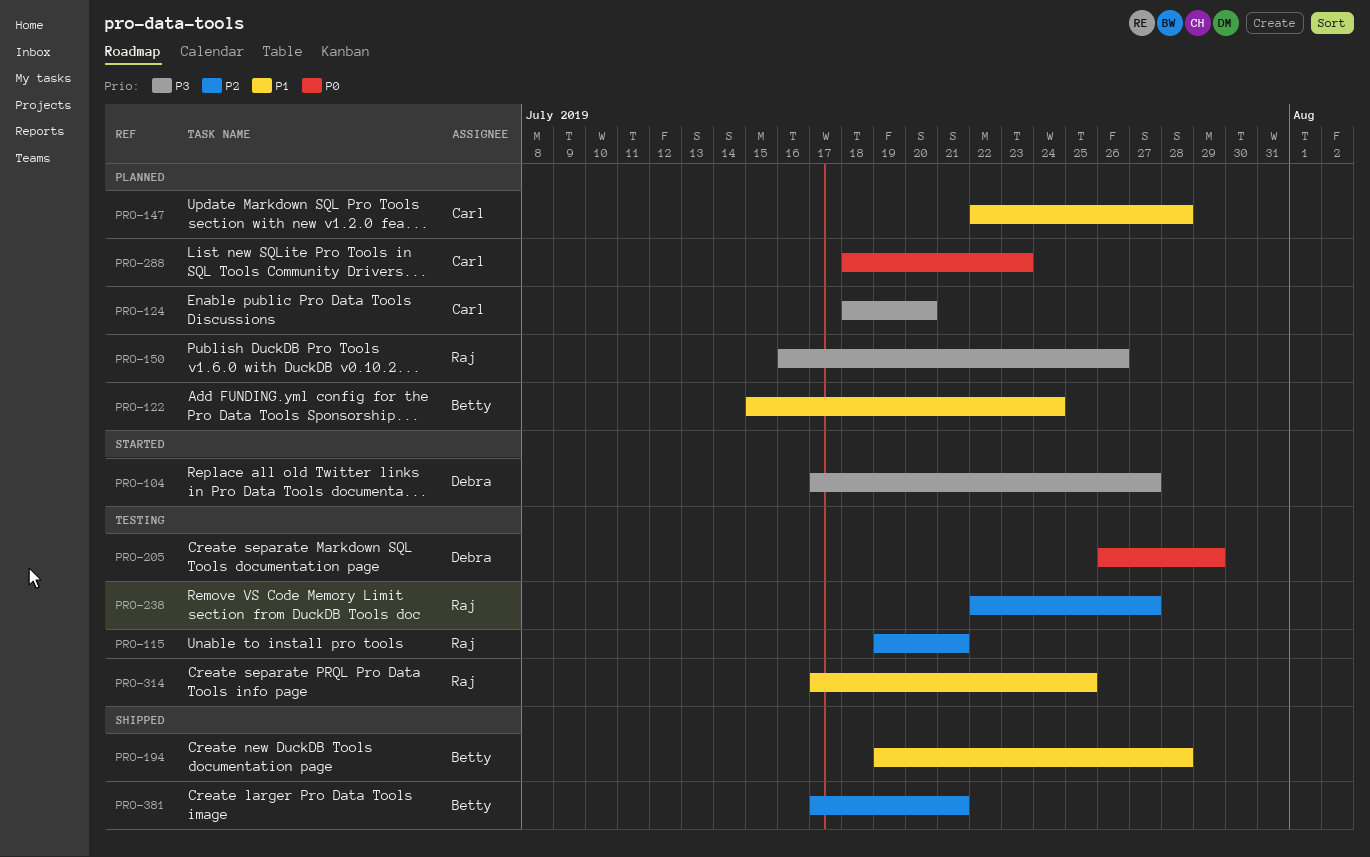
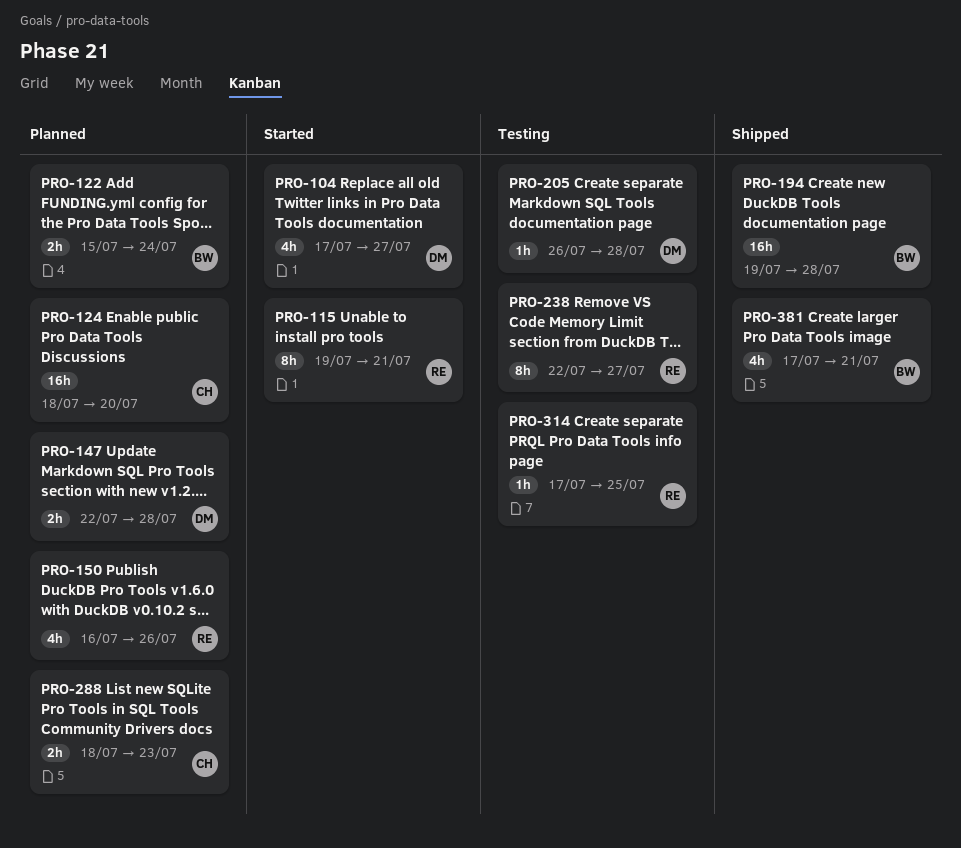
PRO-115, status: Testing -> Started
PRO-147, owner: Carl -> Debra
PRO-205, due: Jul 29 -> Jul 28

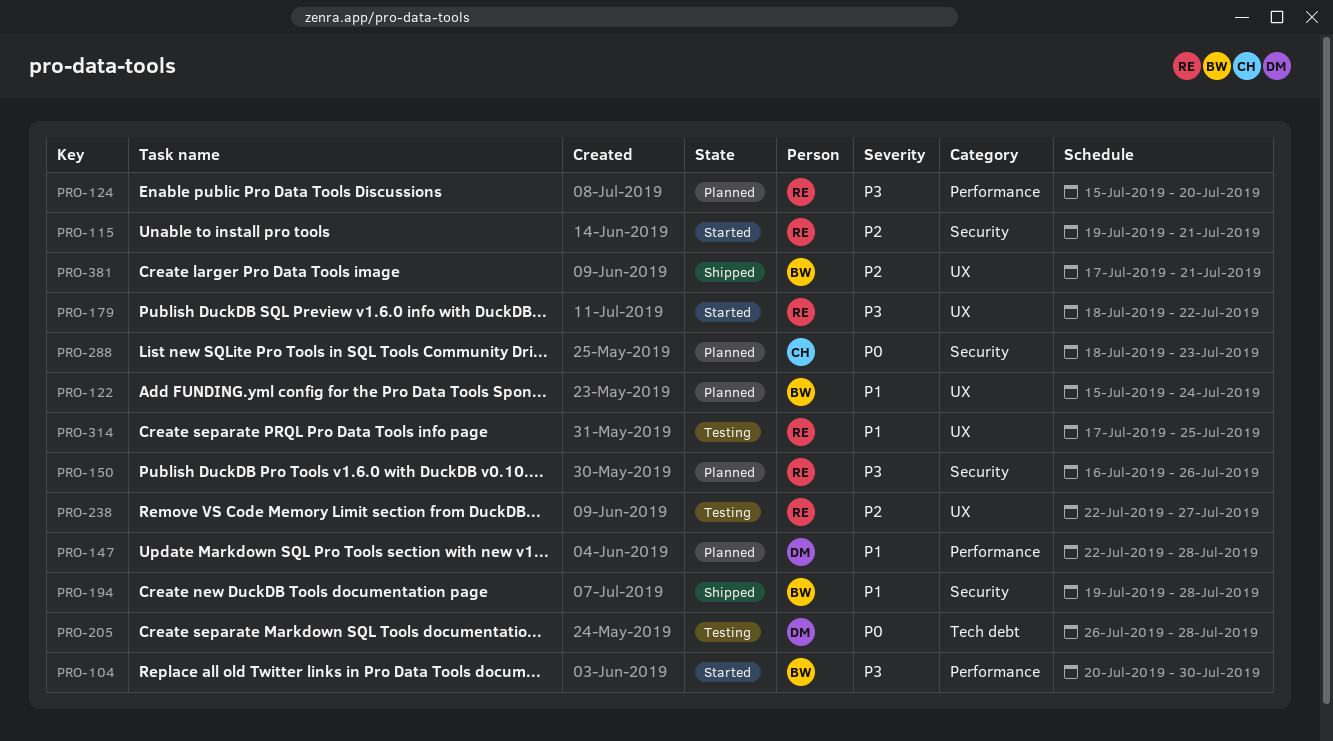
PRO-104, owner: DM -> BW
PRO-104, start: Jul 17 -> Jul 20
PRO-104, due: Jul 27 -> Jul 30
PRO-124, owner: CH -> RE
PRO-124, start: Jul 18 -> Jul 15
PRO-179: none -> present

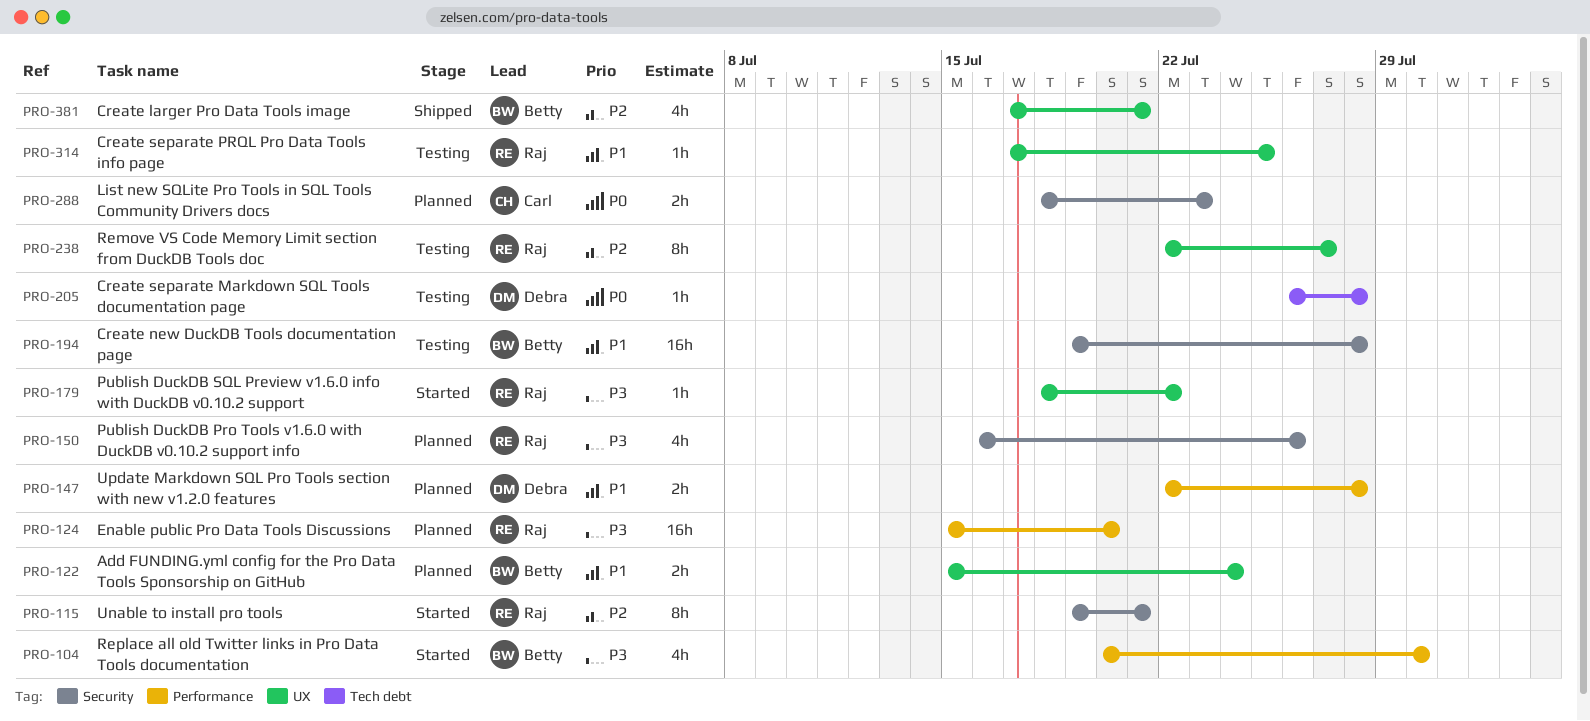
PRO-194, status: Shipped -> Testing

